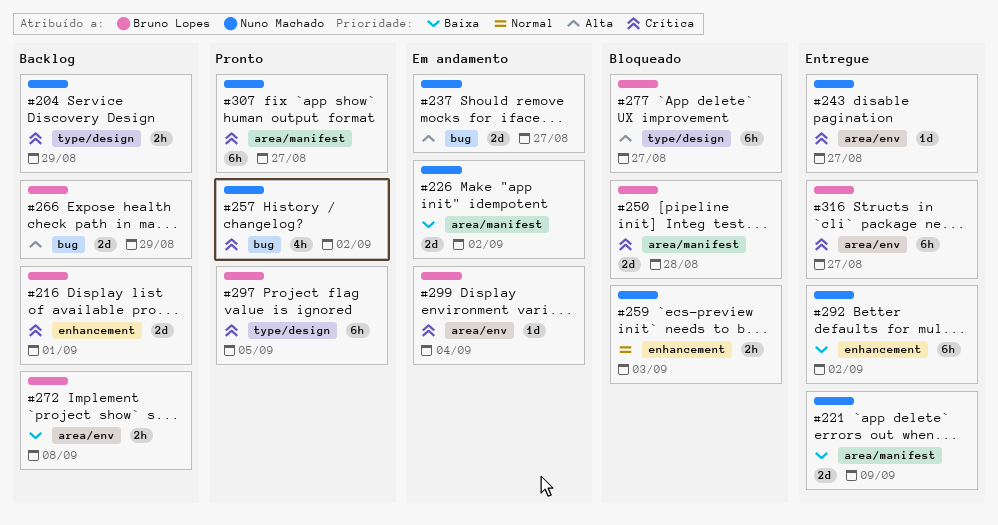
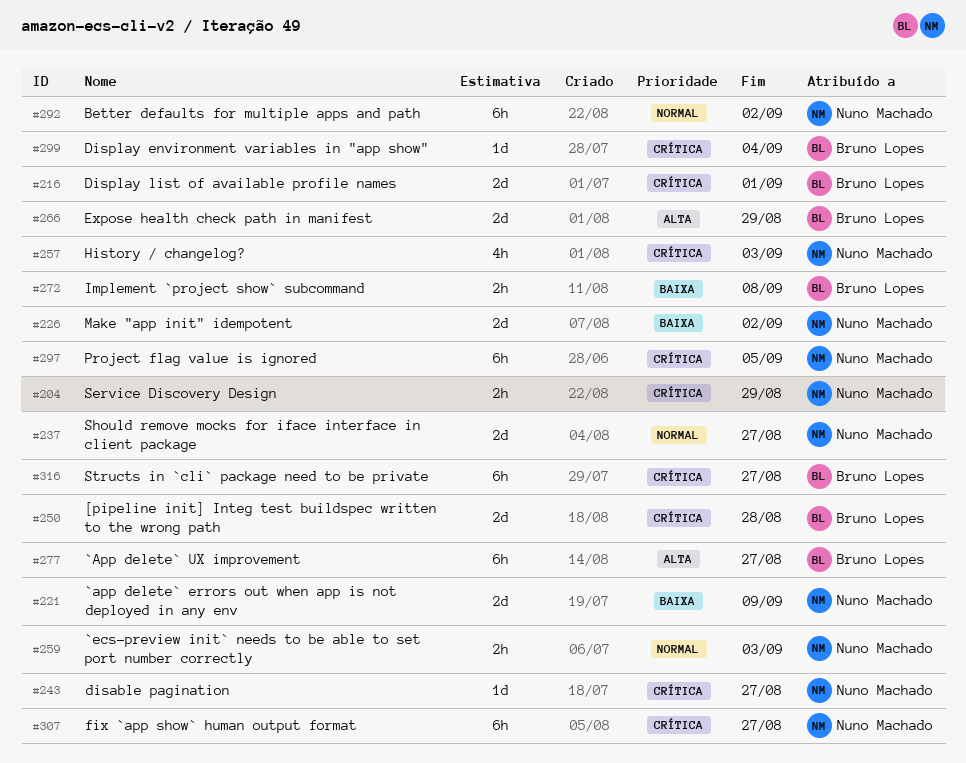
#237, priority: Alta -> Normal
#257, due: Sep 2 -> Sep 3
#292, priority: Baixa -> Normal
#297, owner: Bruno Lopes -> Nuno Machado

